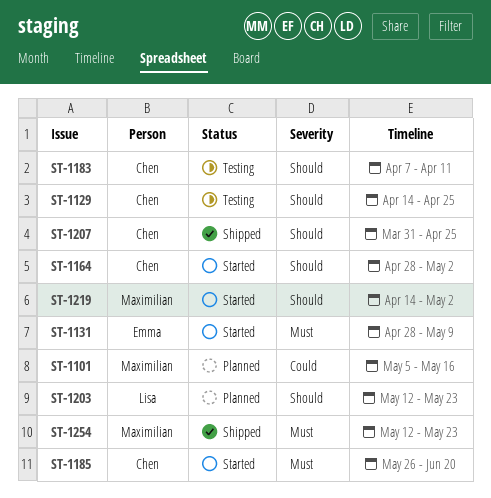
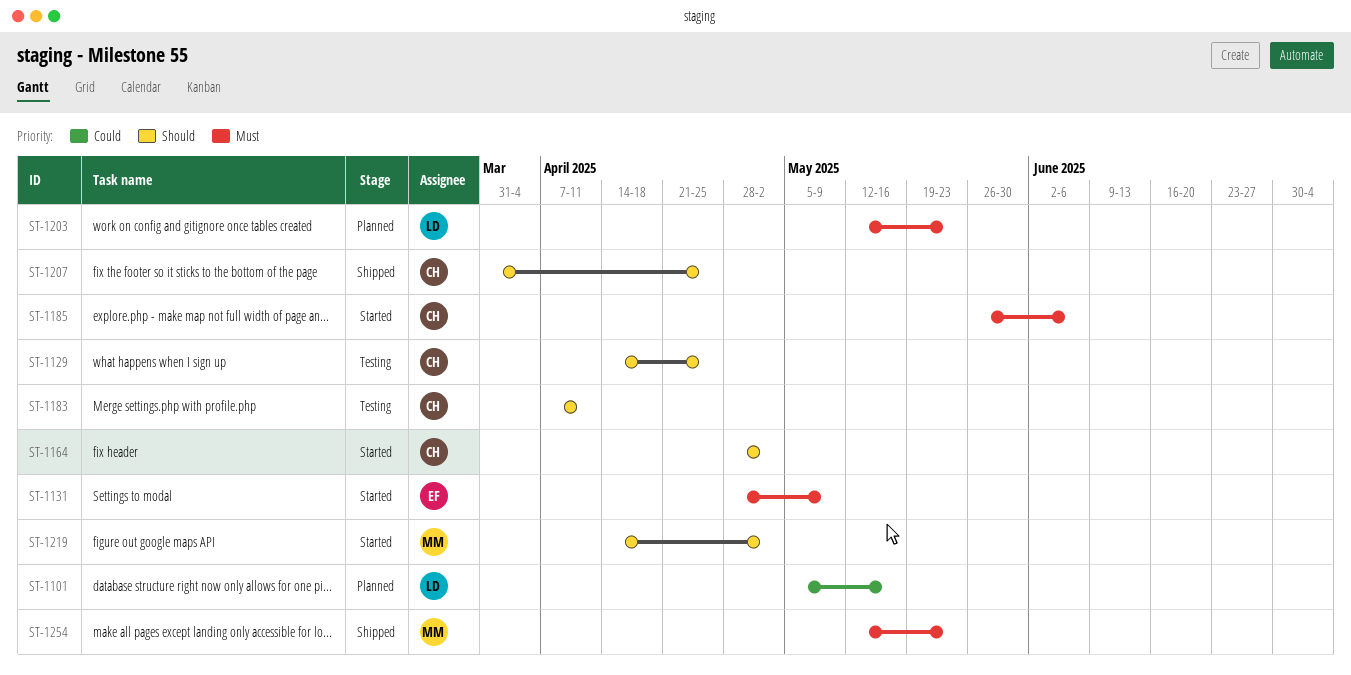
ST-1101, owner: Maximilian -> Lisa
ST-1185, due: Jun 20 -> Jun 6
ST-1203, priority: Should -> Must

